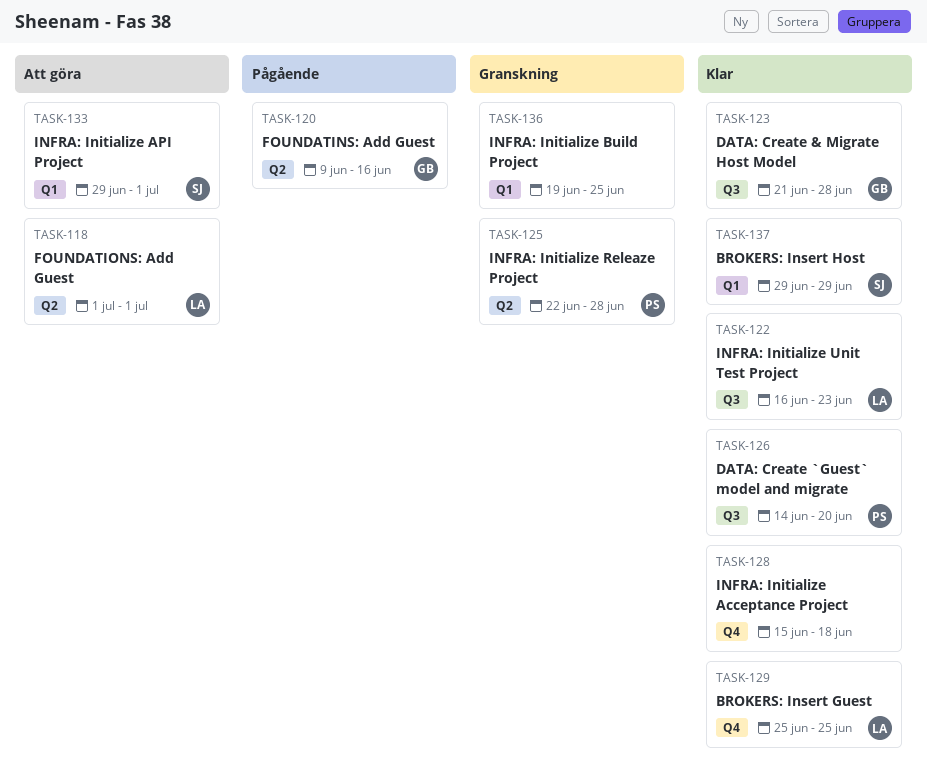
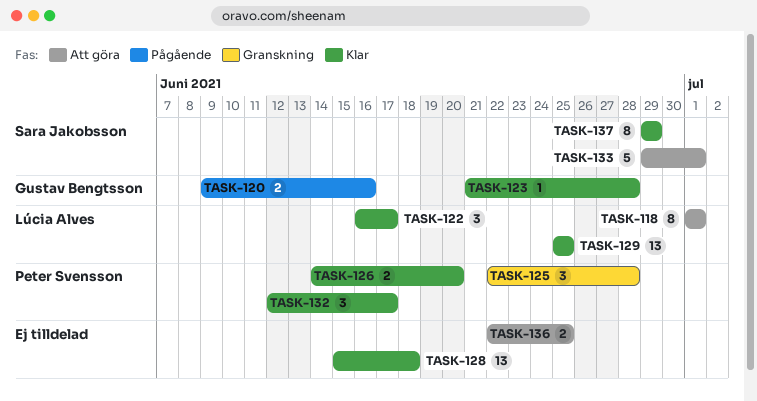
TASK-122, due: Jun 23 -> Jun 17
TASK-132: none -> present
TASK-136, status: Granskning -> Att göra
TASK-136, start: Jun 19 -> Jun 22

